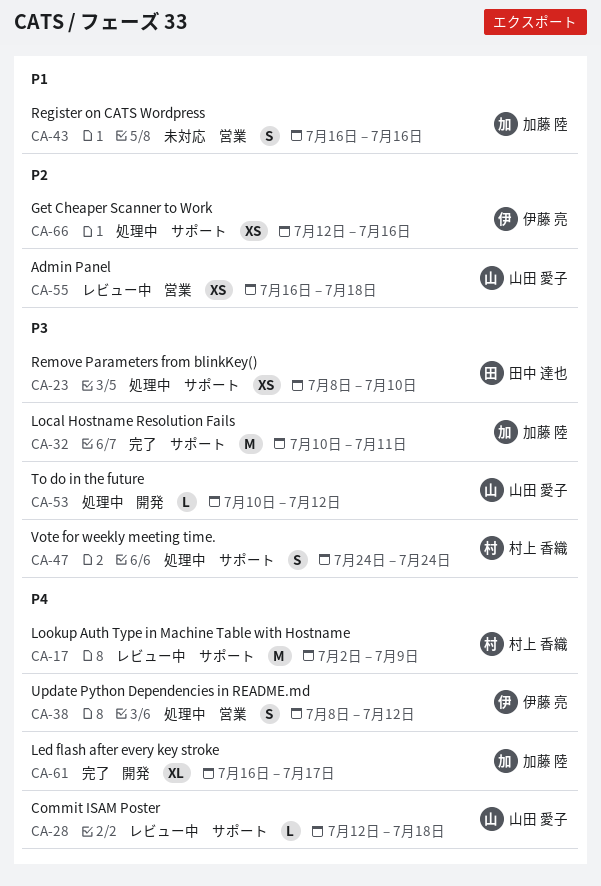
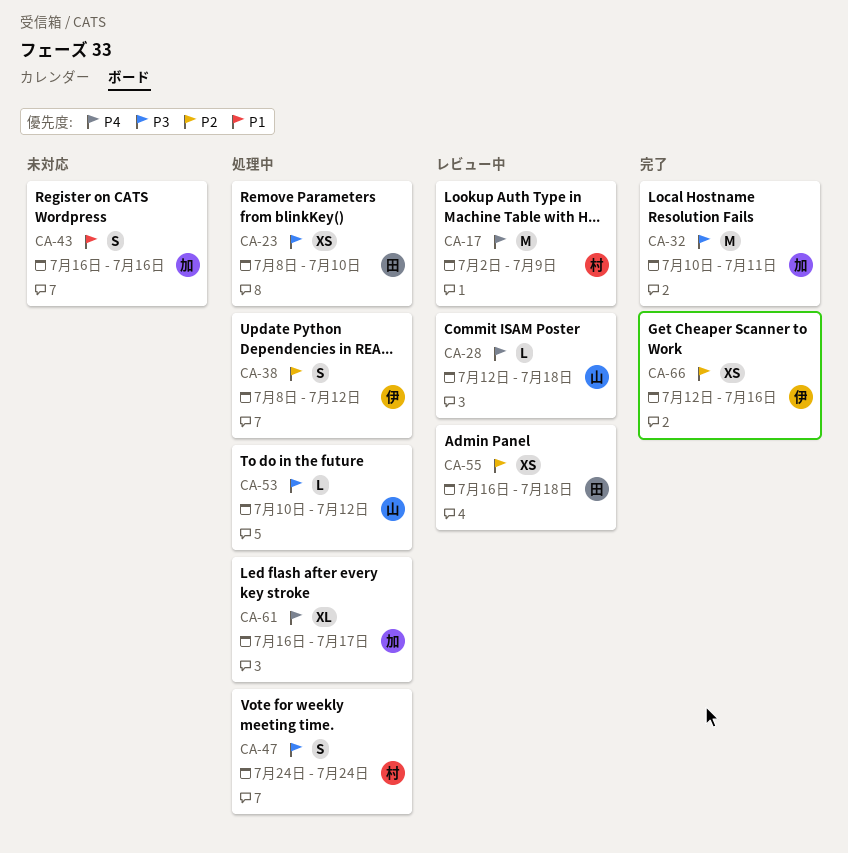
CA-38, priority: P4 -> P2
CA-55, owner: 山田 愛子 -> 田中 達也
CA-61, status: 完了 -> 処理中
CA-66, status: 処理中 -> 完了

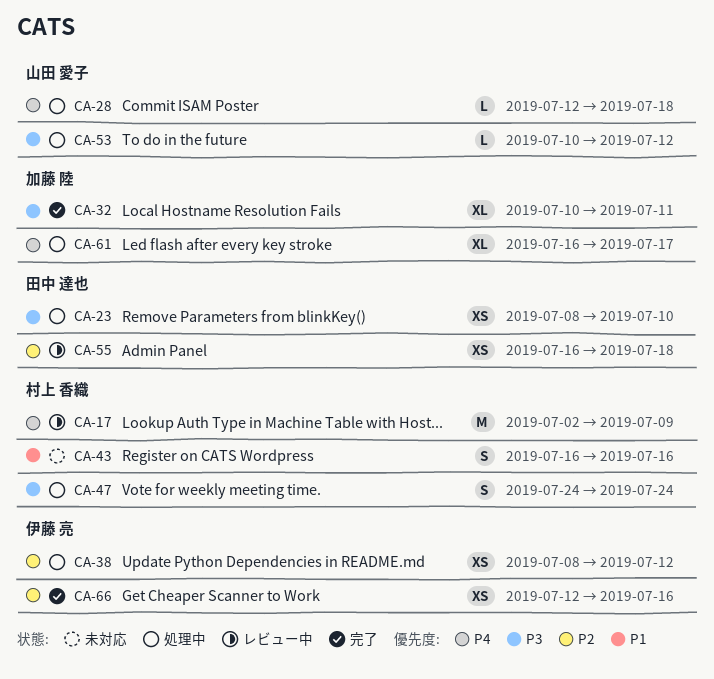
CA-28, status: レビュー中 -> 処理中
CA-32, estimate: M -> XL
CA-38, estimate: S -> XS
CA-43, owner: 加藤 陸 -> 村上 香織

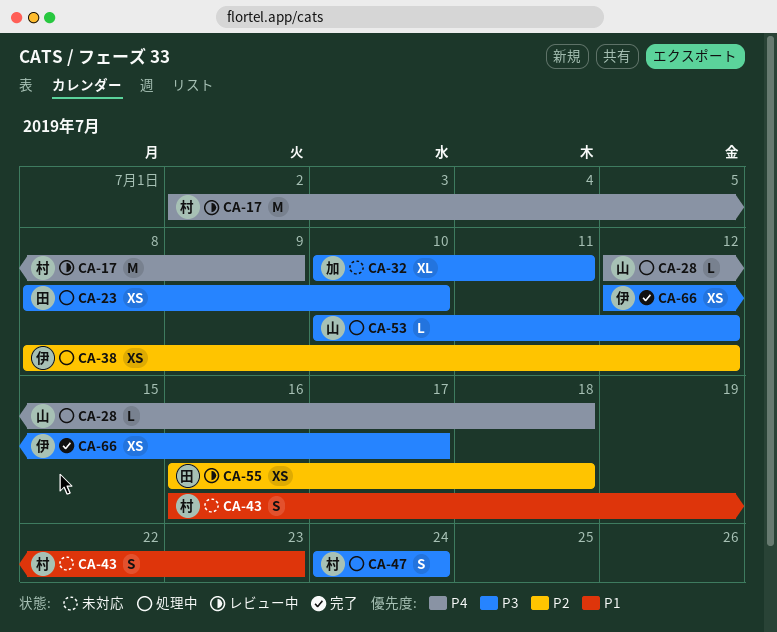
CA-32, status: 完了 -> 未対応
CA-43, due: Jul 16 -> Jul 23
CA-61: present -> none
CA-66, priority: P2 -> P3
CA-66, due: Jul 16 -> Jul 17

